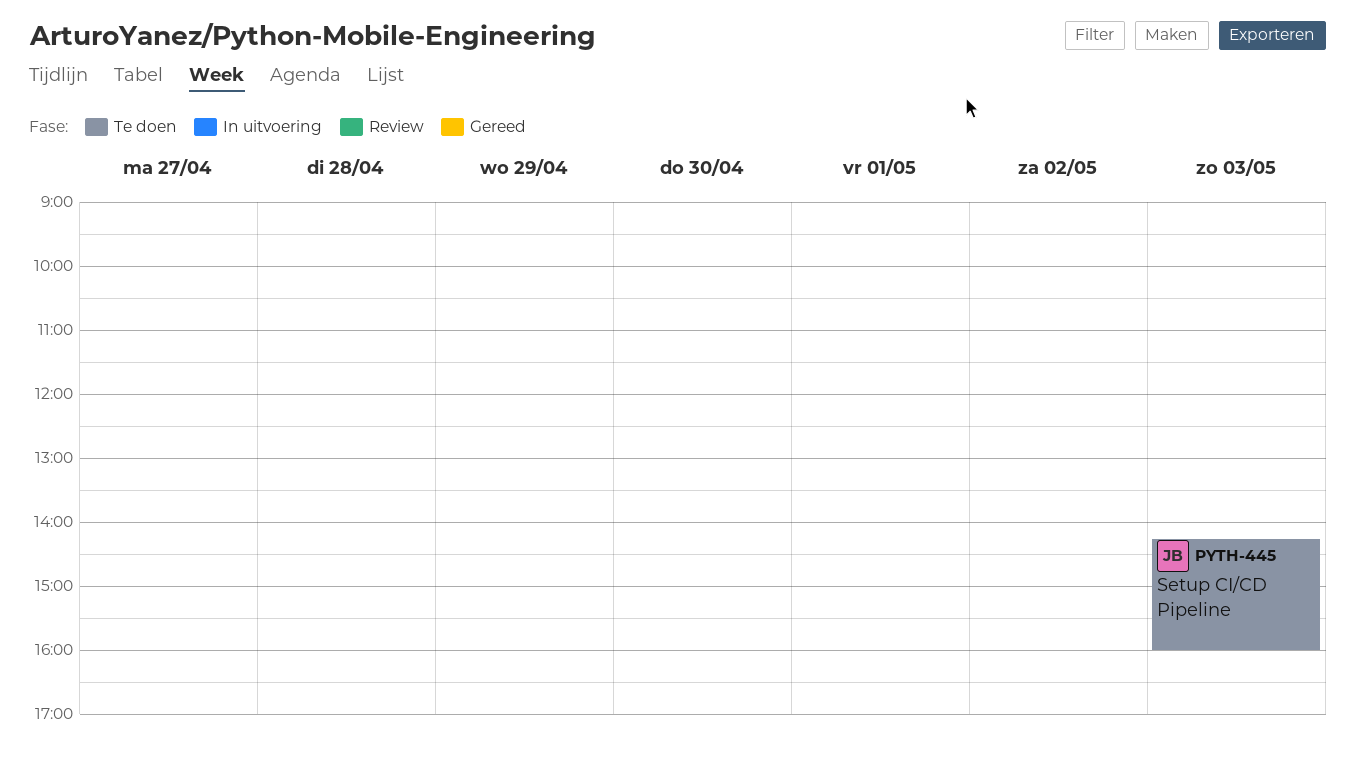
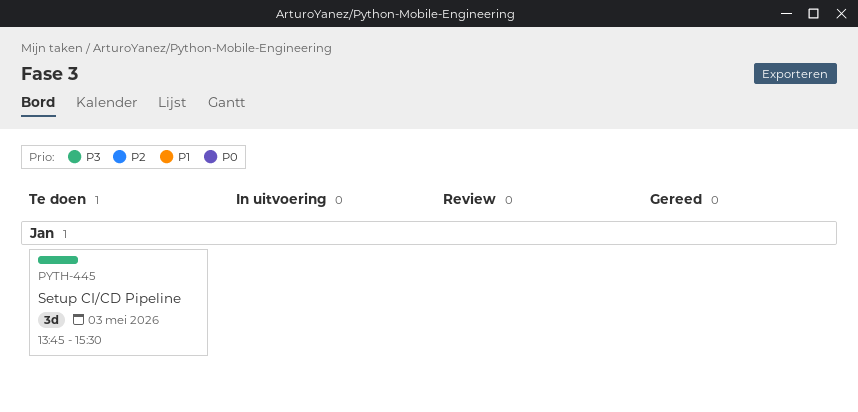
PYTH-445, begins: 14:15 -> 13:45
PYTH-445, ends: 16:00 -> 15:30

